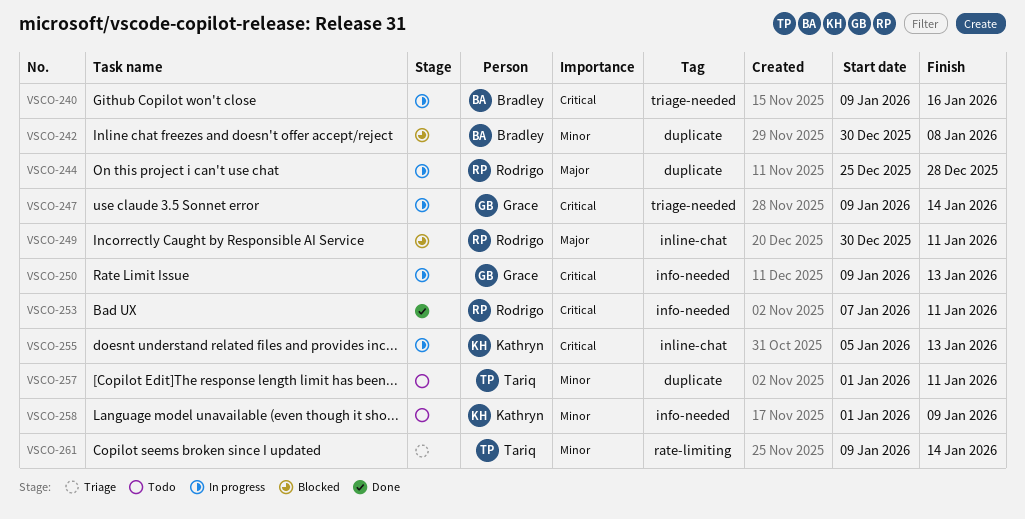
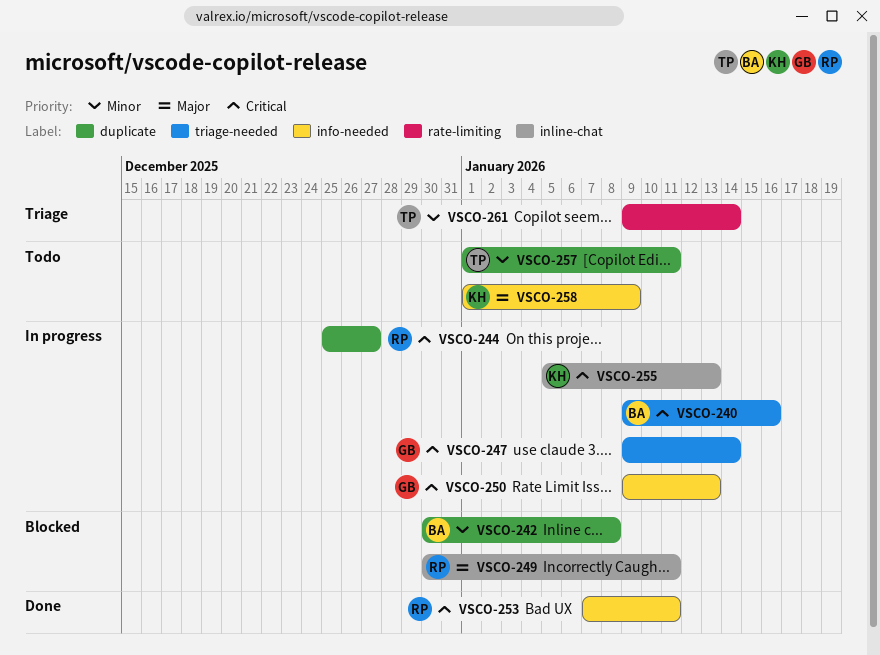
VSCO-244, priority: Major -> Critical
VSCO-244, due: Dec 28 -> Dec 27
VSCO-258, priority: Minor -> Major

